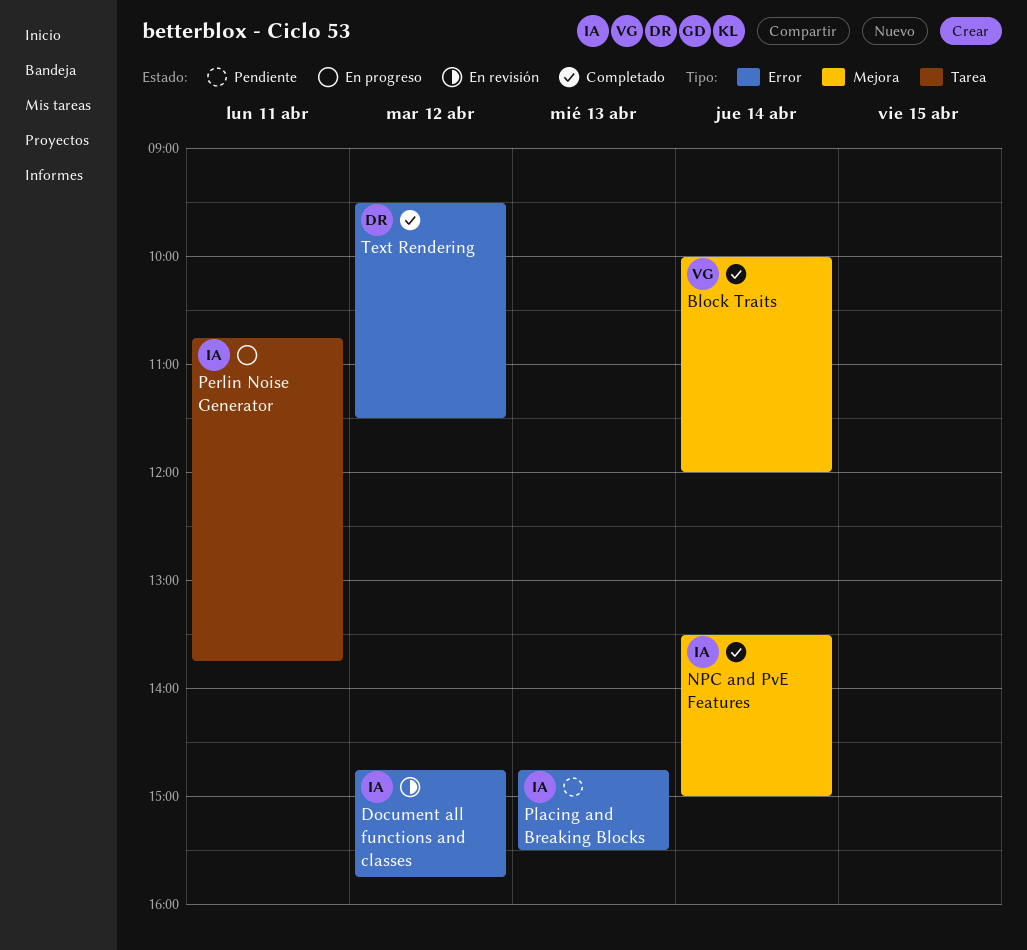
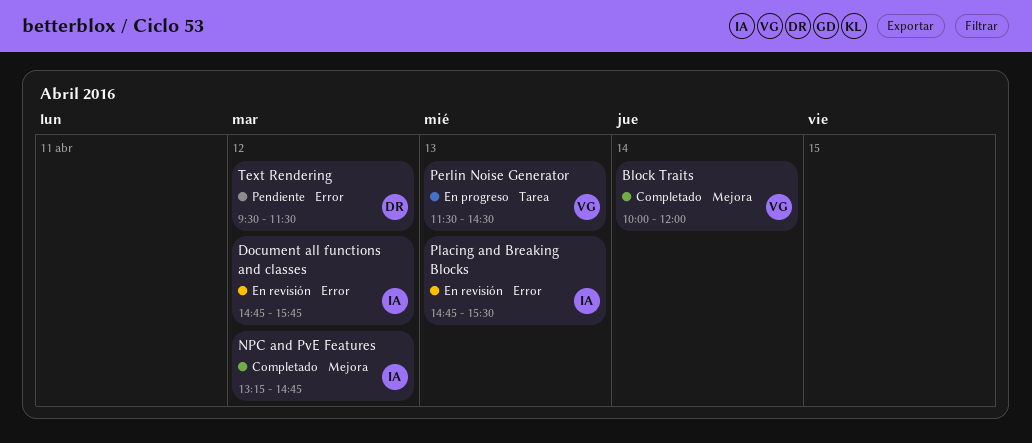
NPC and PvE Features, day: Apr 14 -> Apr 12
NPC and PvE Features, begins: 13:30 -> 13:15
NPC and PvE Features, ends: 15:00 -> 14:45
Perlin Noise Generator, owner: IA -> VG
Perlin Noise Generator, day: Apr 11 -> Apr 13
Perlin Noise Generator, begins: 10:45 -> 11:30
Perlin Noise Generator, ends: 13:45 -> 14:30
Placing and Breaking Blocks, status: Pendiente -> En revisión
Text Rendering, status: Completado -> Pendiente

